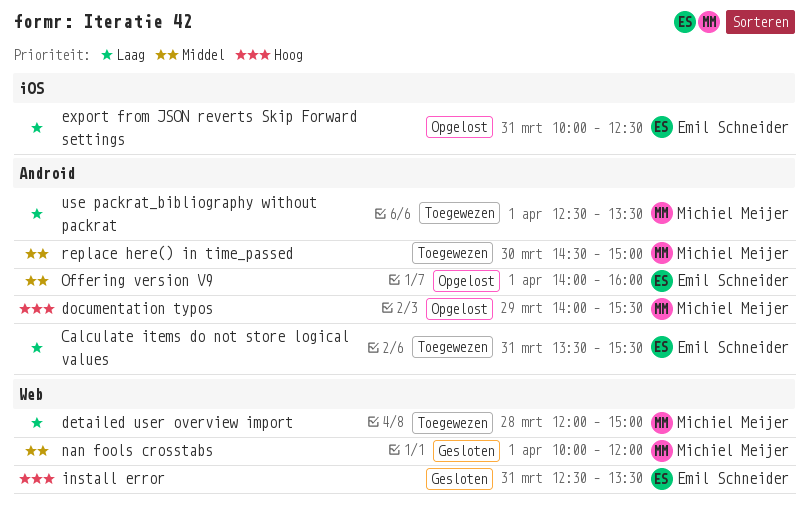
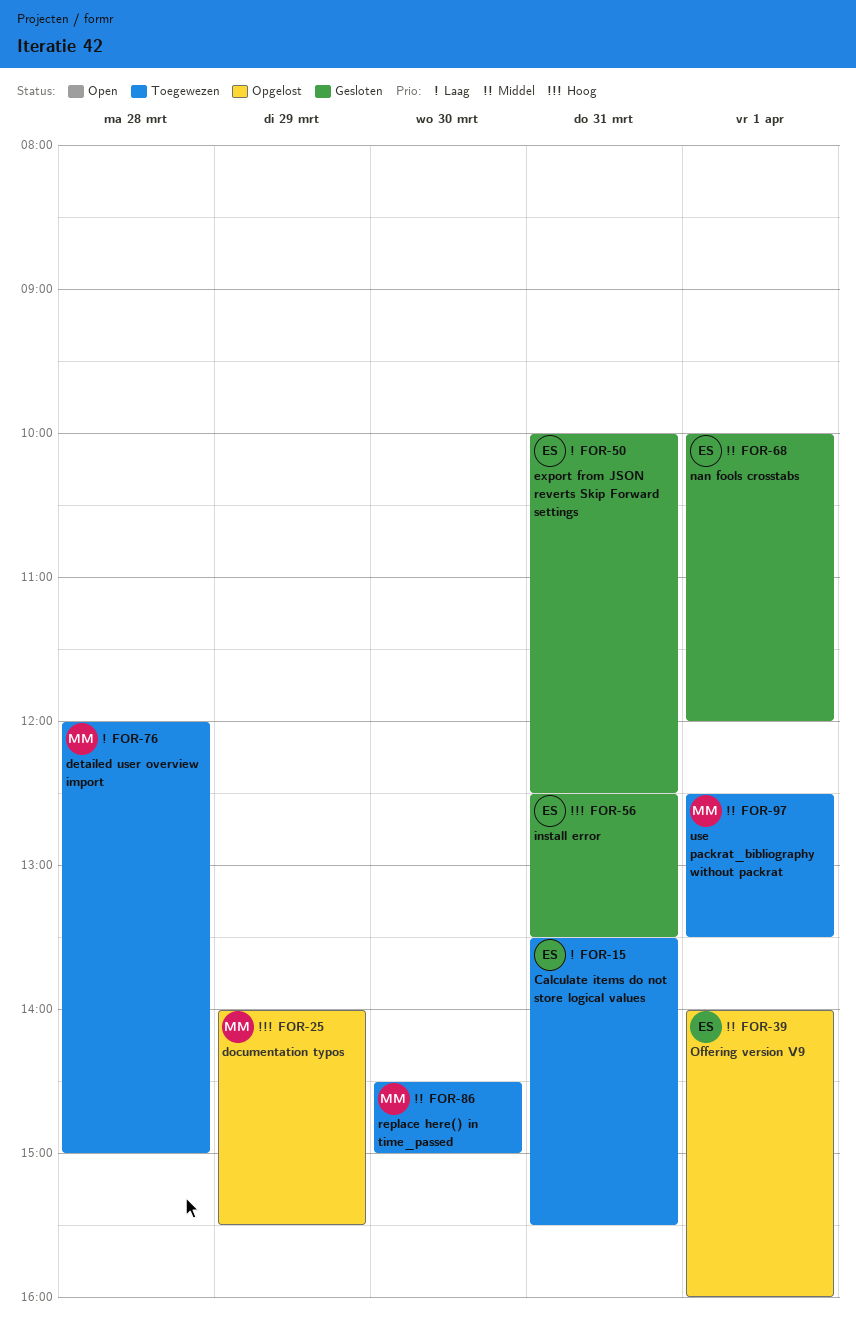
export from JSON reverts Skip Forward settings, status: Opgelost -> Gesloten
nan fools crosstabs, owner: Michiel Meijer -> Emil Schneider
use packrat_bibliography without packrat, priority: Laag -> Middel

